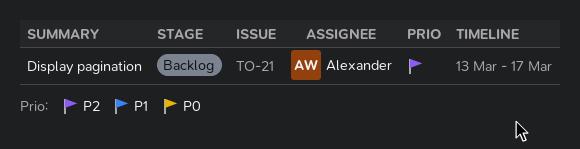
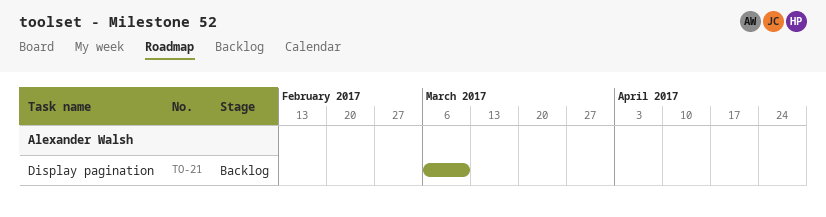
TO-21, start: Mar 13 -> Mar 6
TO-21, due: Mar 17 -> Mar 10

